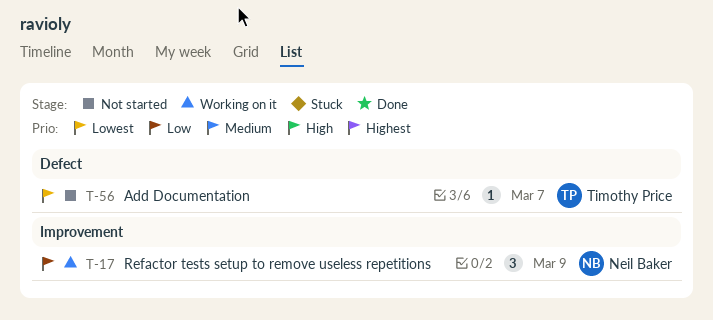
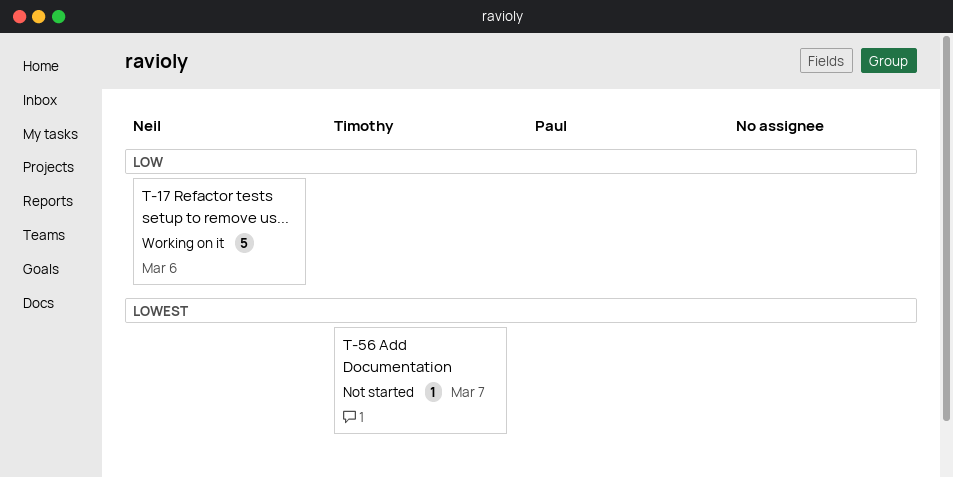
T-17, estimate: 3 -> 5
T-17, due: Mar 9 -> Mar 6

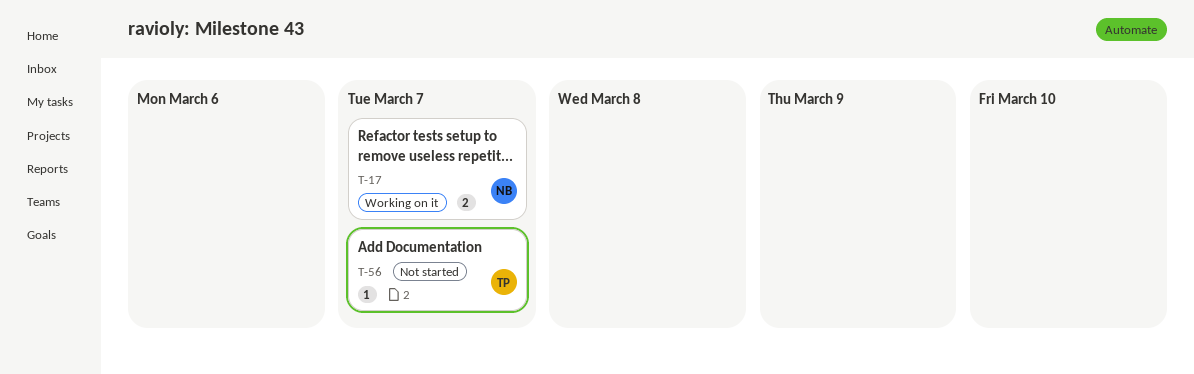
T-17, estimate: 5 -> 2
T-17, due: Mar 6 -> Mar 7

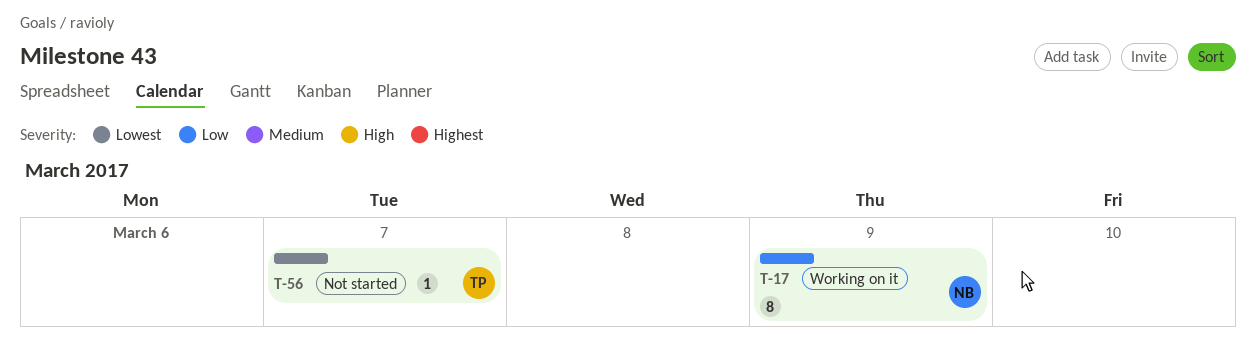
T-17, estimate: 2 -> 8
T-17, due: Mar 7 -> Mar 9

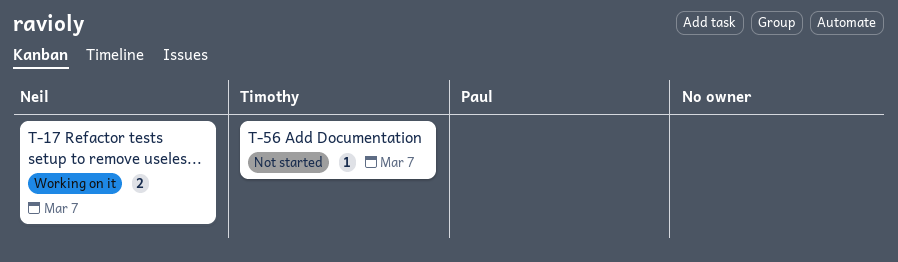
T-17, estimate: 8 -> 2
T-17, due: Mar 9 -> Mar 7

